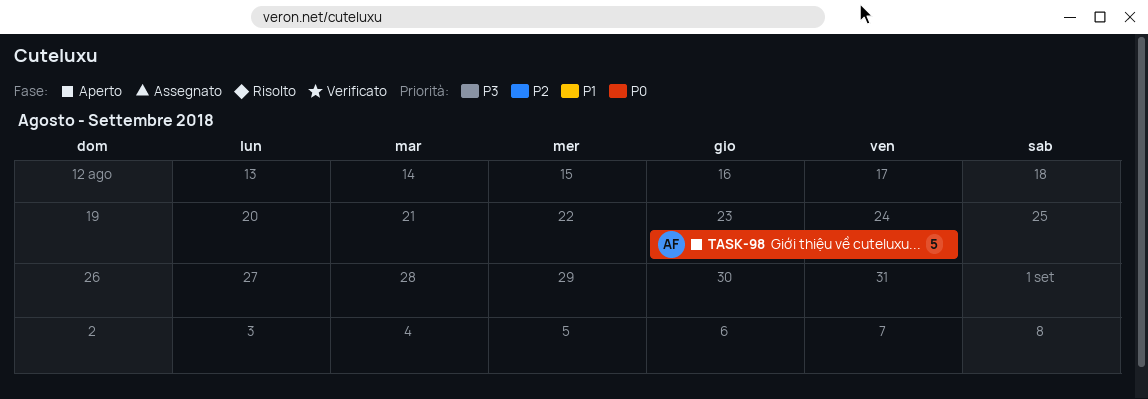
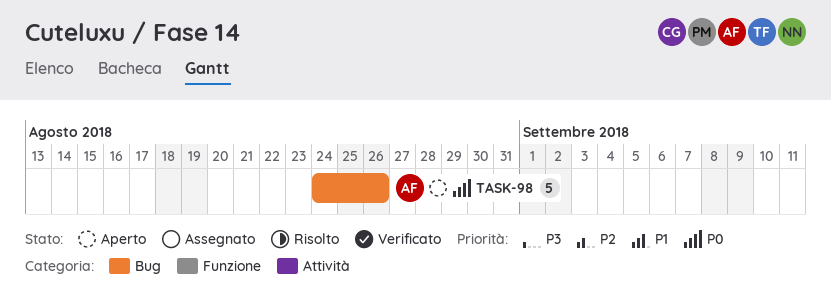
TASK-98, start: Aug 23 -> Aug 24
TASK-98, due: Aug 24 -> Aug 26

